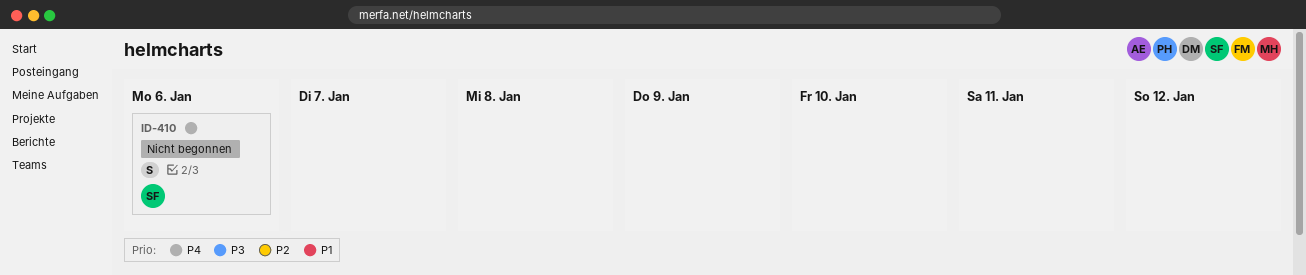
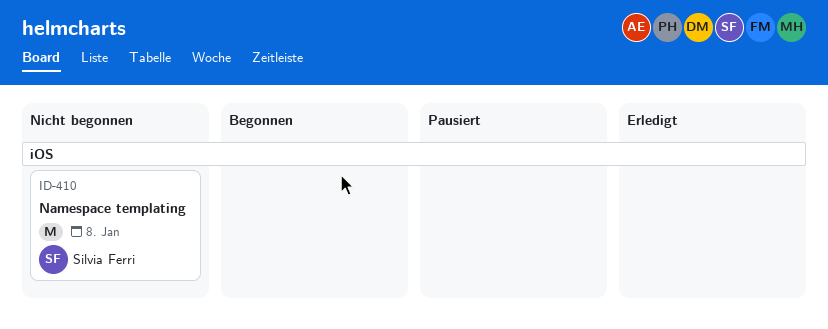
ID-410, estimate: S -> M
ID-410, due: Jan 6 -> Jan 8

